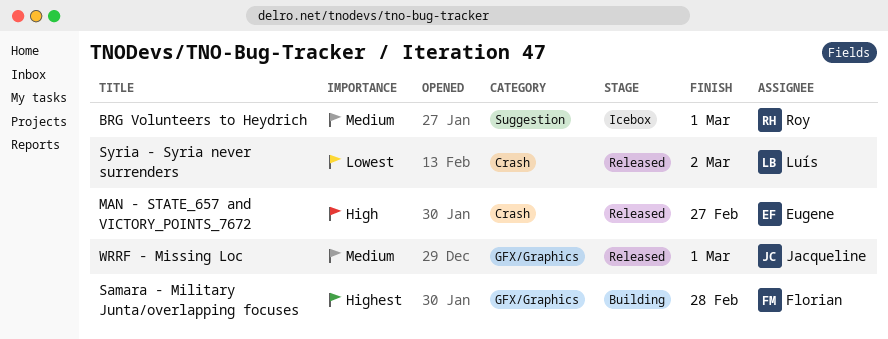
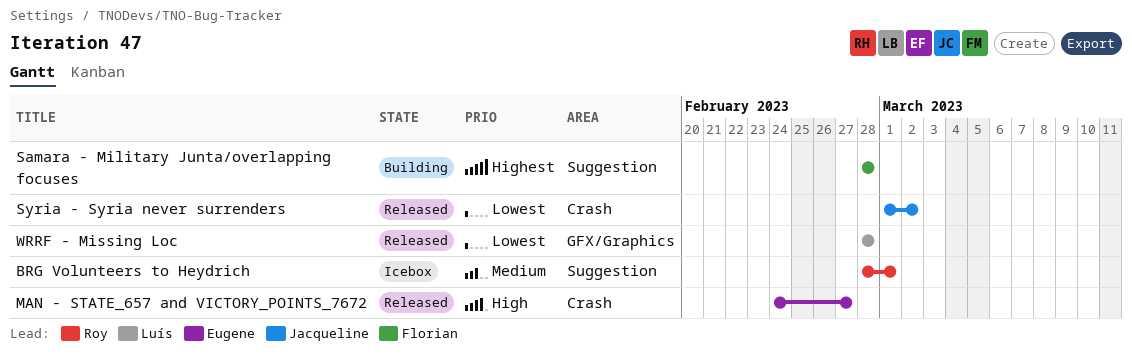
Samara - Military Junta/overlapping focuses, label: GFX/Graphics -> Suggestion
Syria - Syria never surrenders, owner: Luís -> Jacqueline
WRRF - Missing Loc, owner: Jacqueline -> Luís
WRRF - Missing Loc, priority: Medium -> Lowest
WRRF - Missing Loc, due: Mar 1 -> Feb 28

